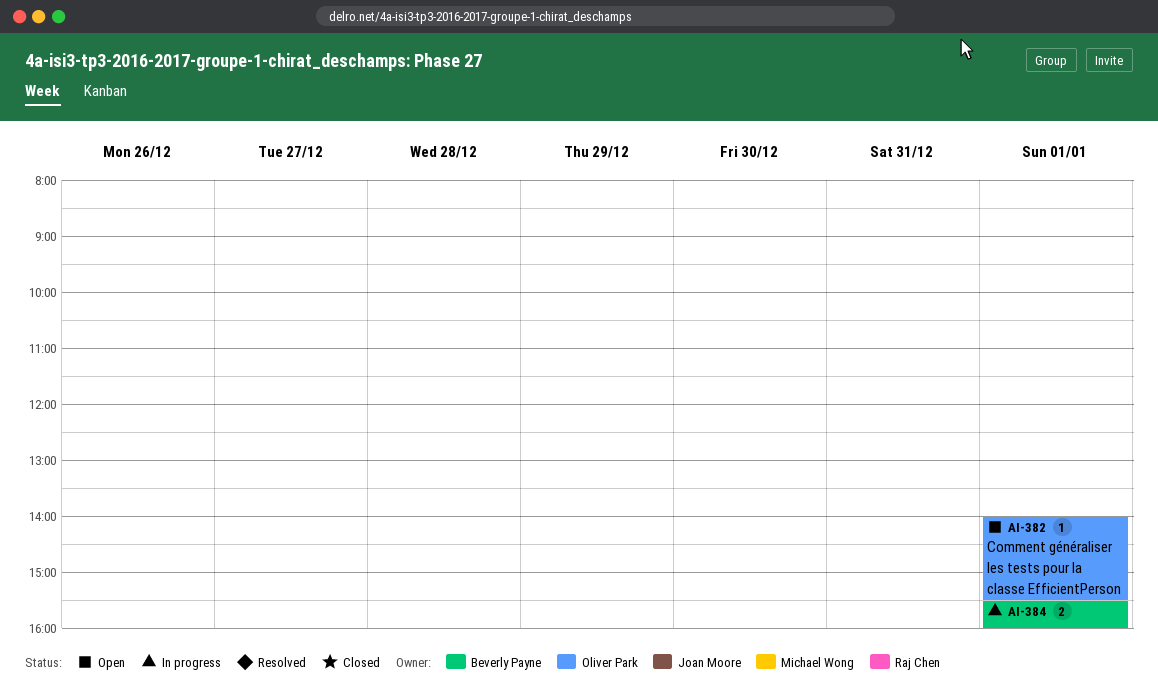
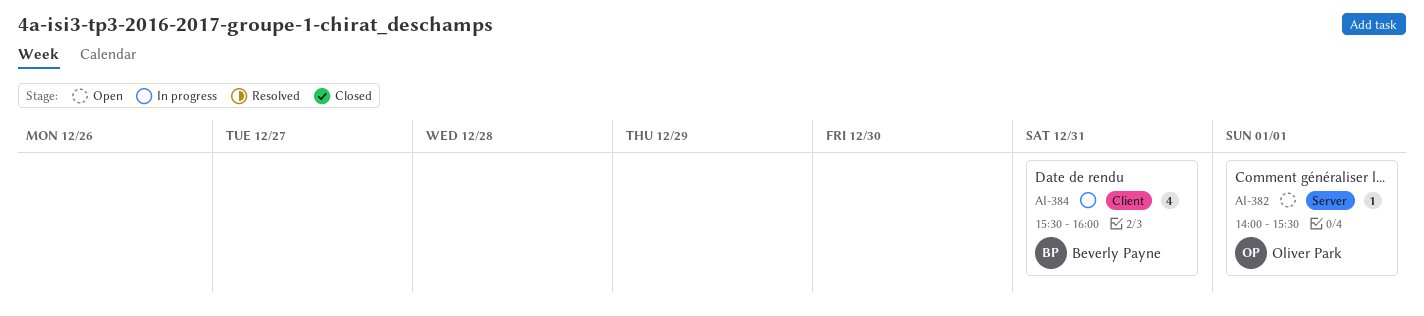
AI-384, estimate: 2 -> 4
AI-384, day: Jan 1 -> Dec 31

